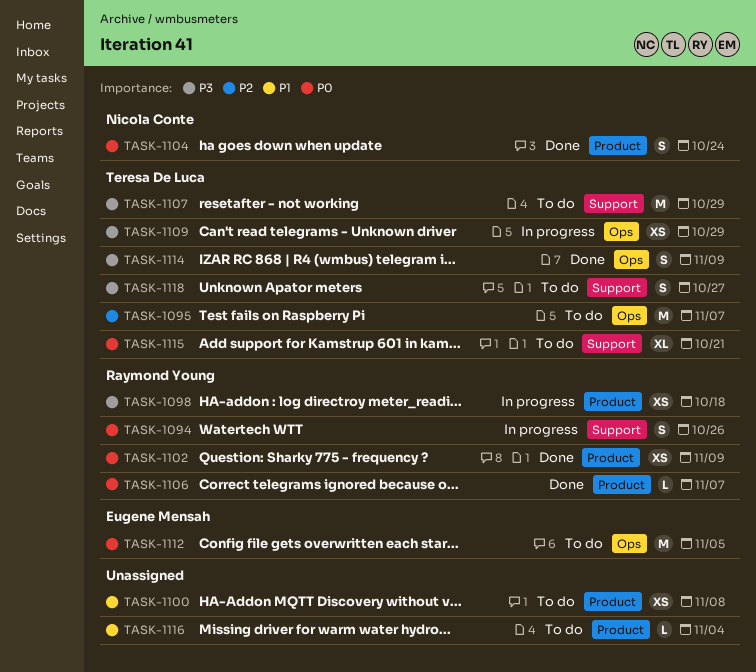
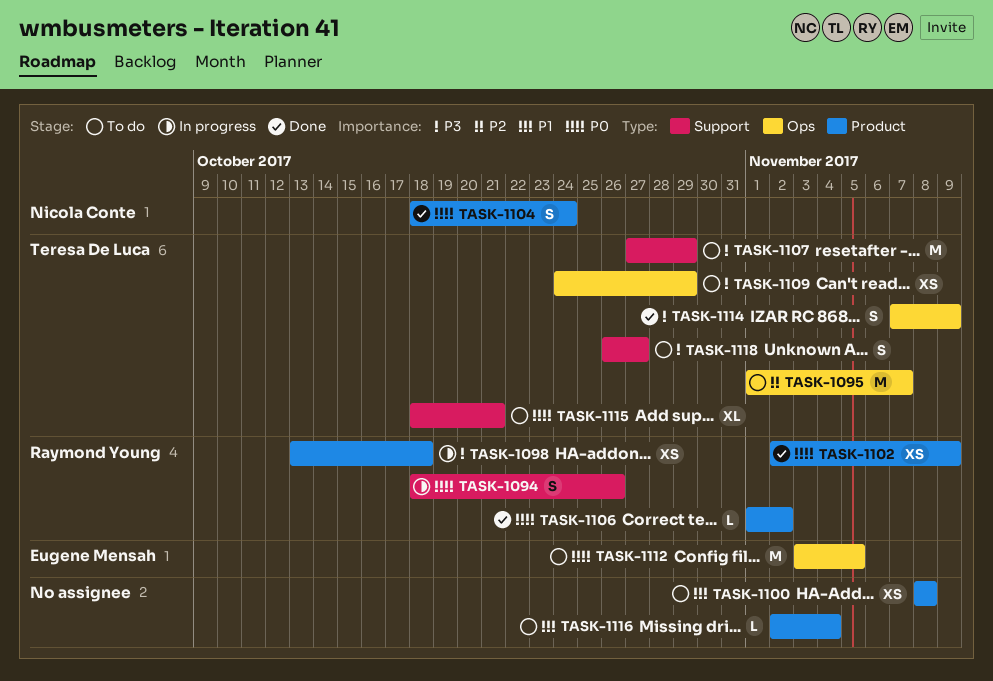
TASK-1106, due: Nov 7 -> Nov 2
TASK-1109, status: In progress -> To do

